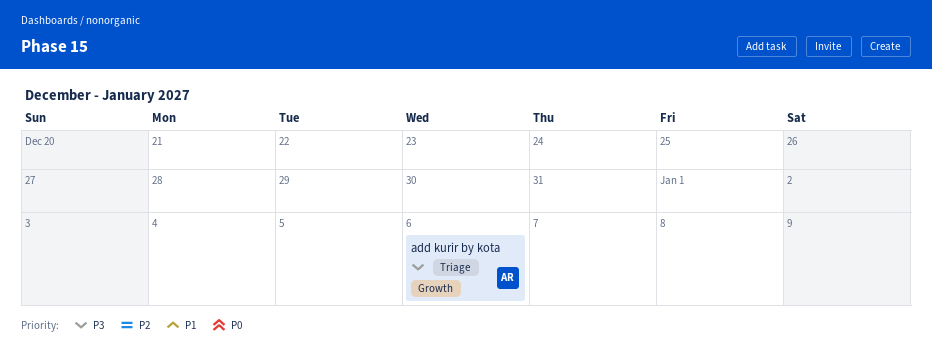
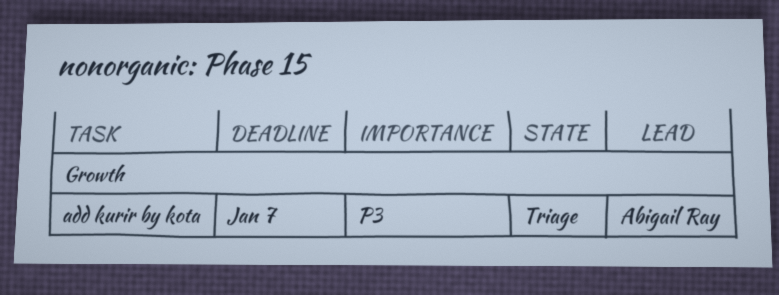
add kurir by kota, due: Jan 6 -> Jan 7

